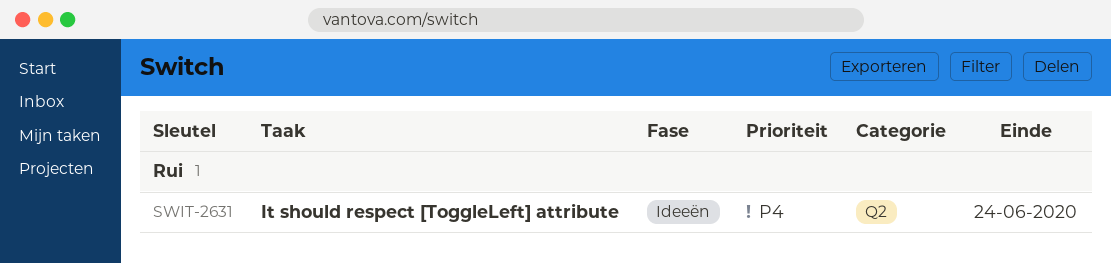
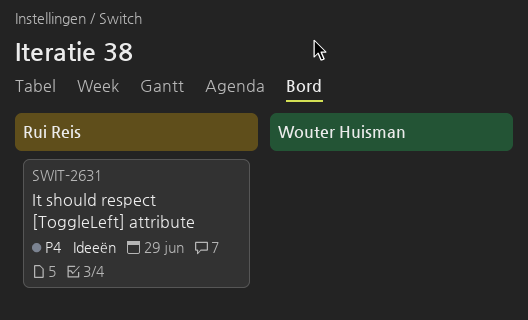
SWIT-2631, due: Jun 24 -> Jun 29

